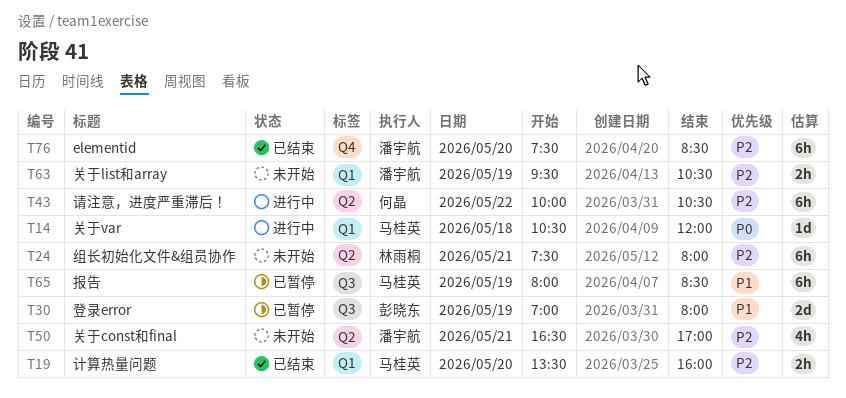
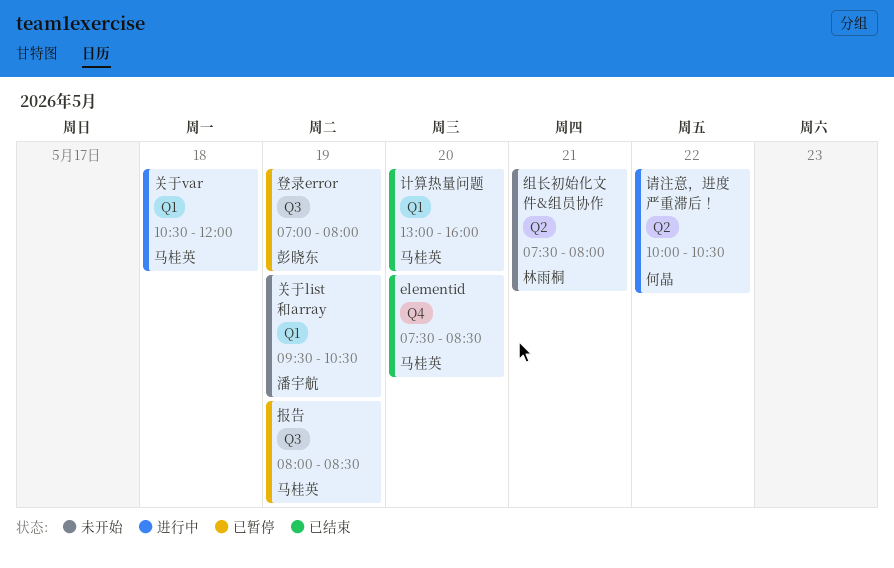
elementid, owner: 潘宇航 -> 马桂英
关于const和final: present -> none
计算热量问题, begins: 13:30 -> 13:00

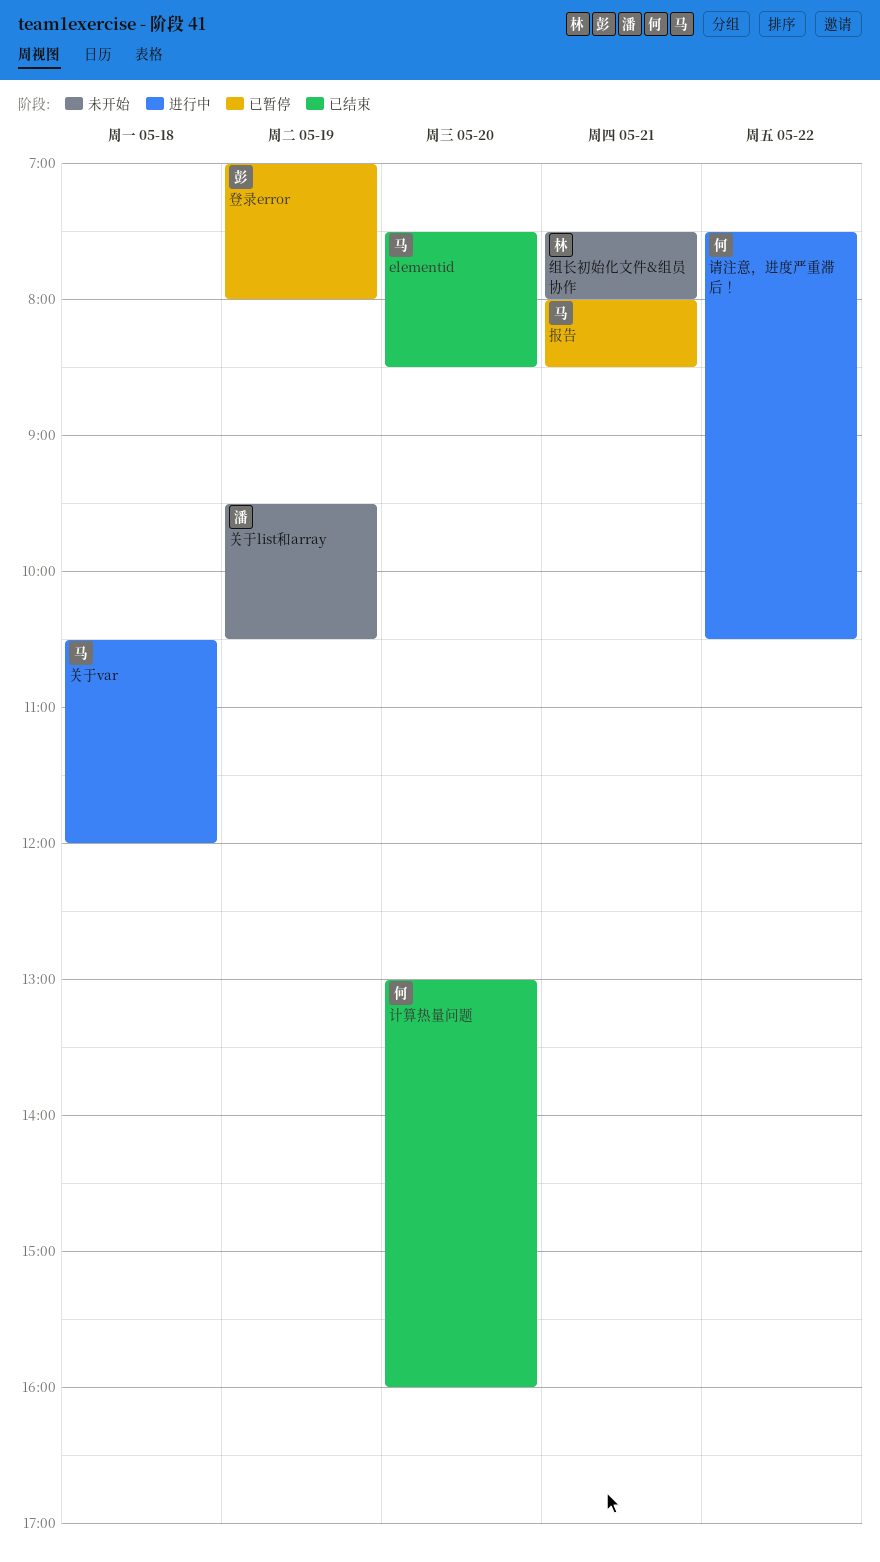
报告, day: May 19 -> May 21
计算热量问题, owner: 马桂英 -> 何晶
请注意，进度严重滞后！, begins: 10:00 -> 07:30

